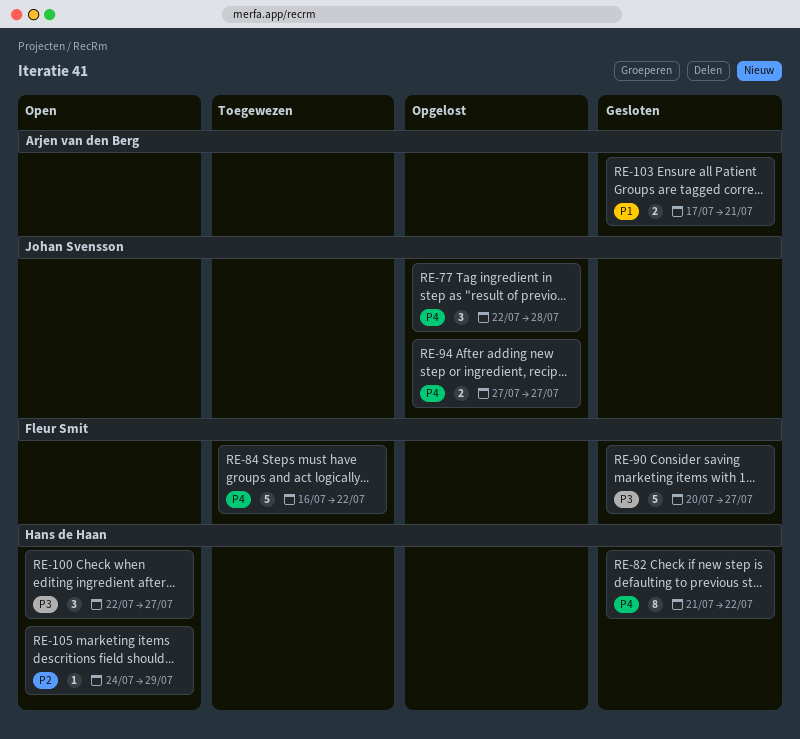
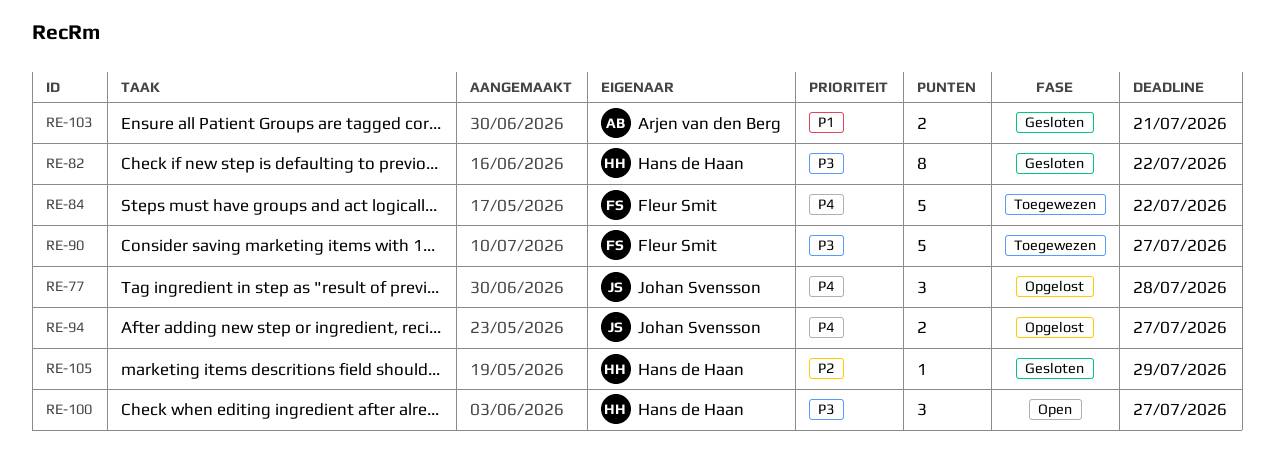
RE-82, priority: P4 -> P3
RE-90, status: Gesloten -> Toegewezen
RE-105, status: Open -> Gesloten

